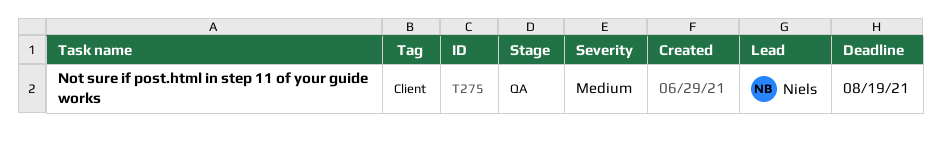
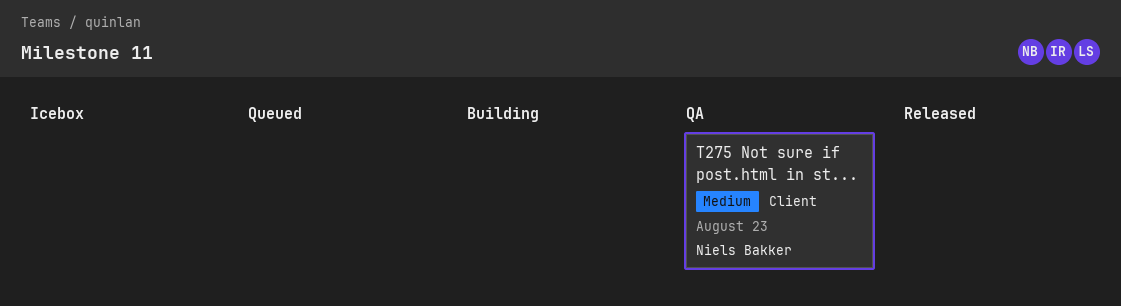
T275, due: Aug 19 -> Aug 23

